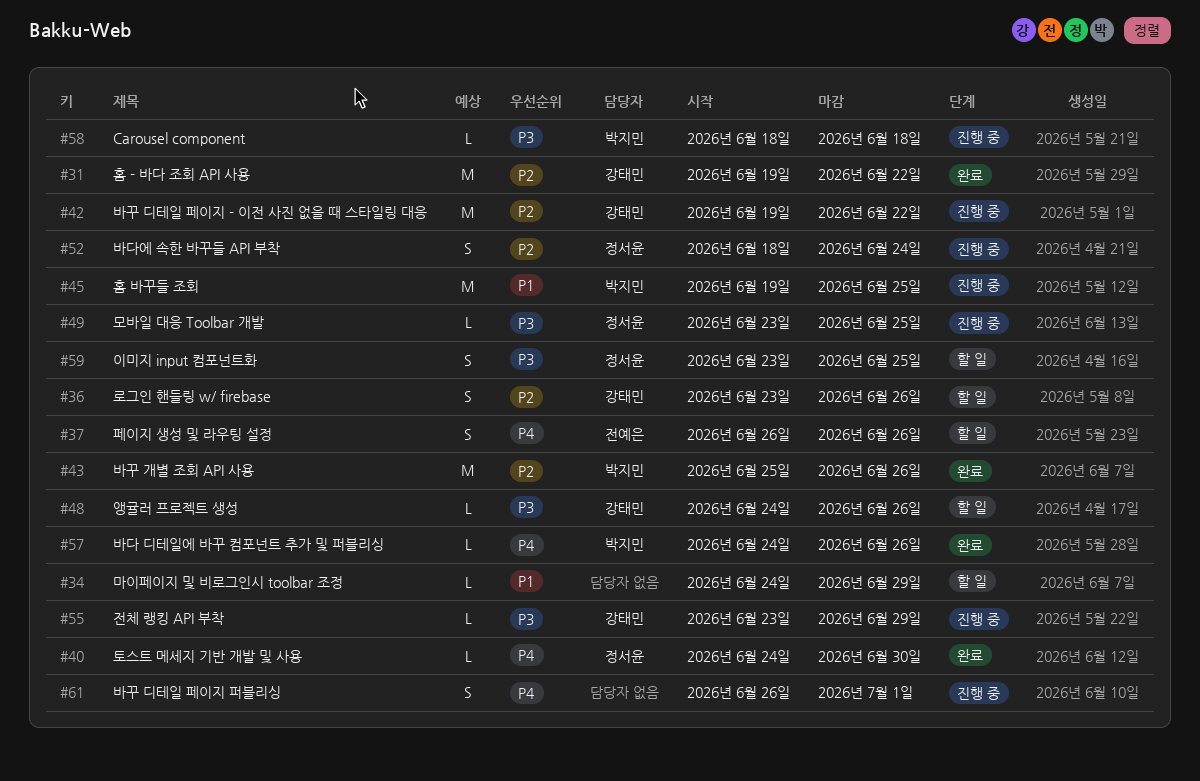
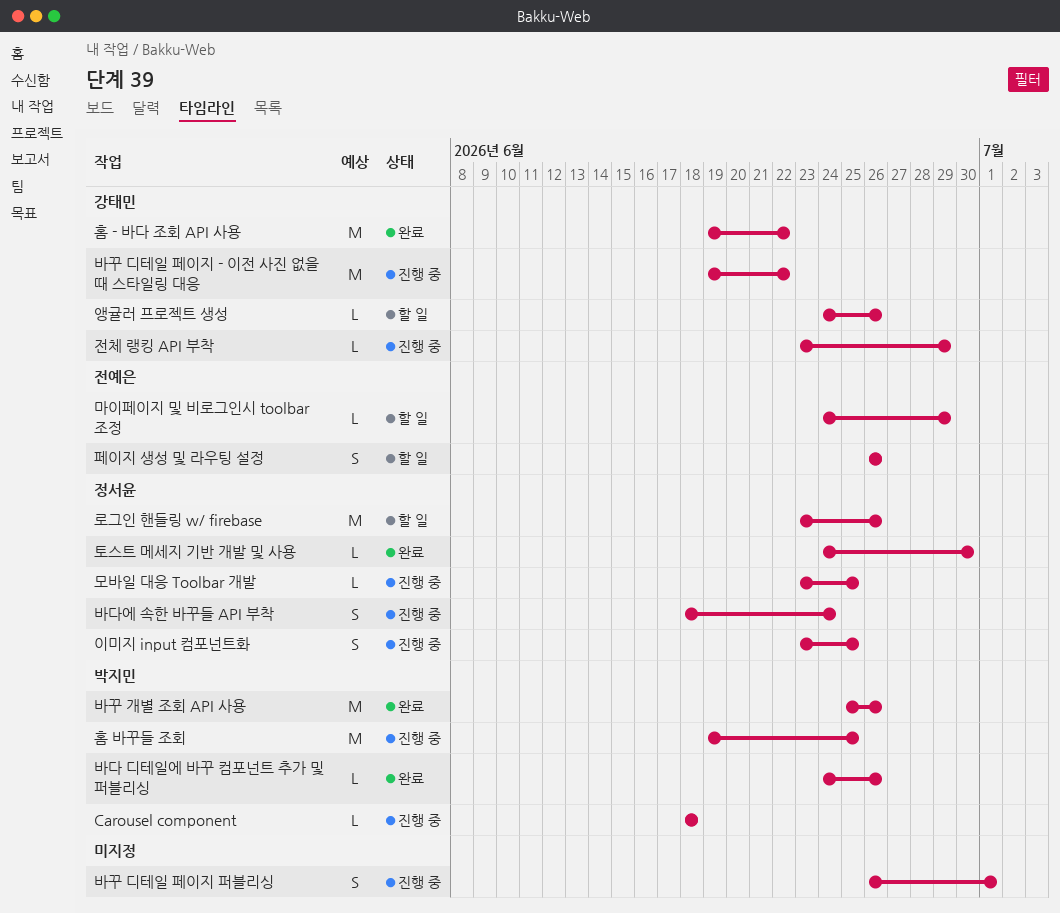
로그인 핸들링 w/ firebase, owner: 강태민 -> 정서윤
로그인 핸들링 w/ firebase, estimate: S -> M
마이페이지 및 비로그인시 toolbar 조정, owner: none -> 전예은
이미지 input 컴포넌트화, status: 할 일 -> 진행 중

